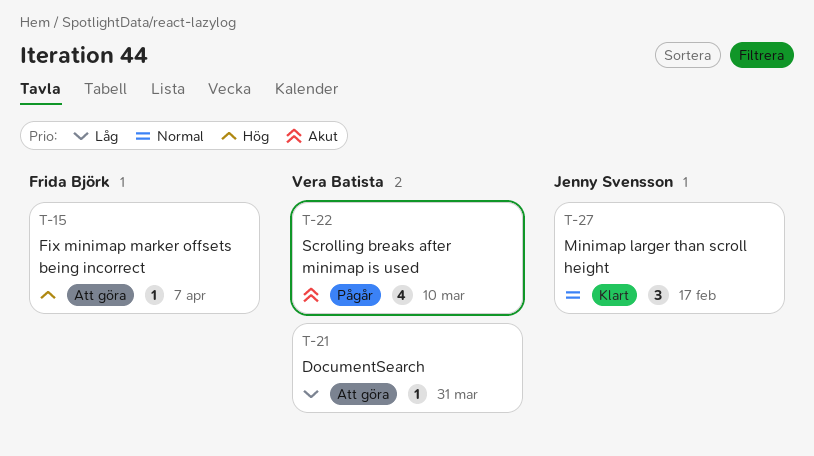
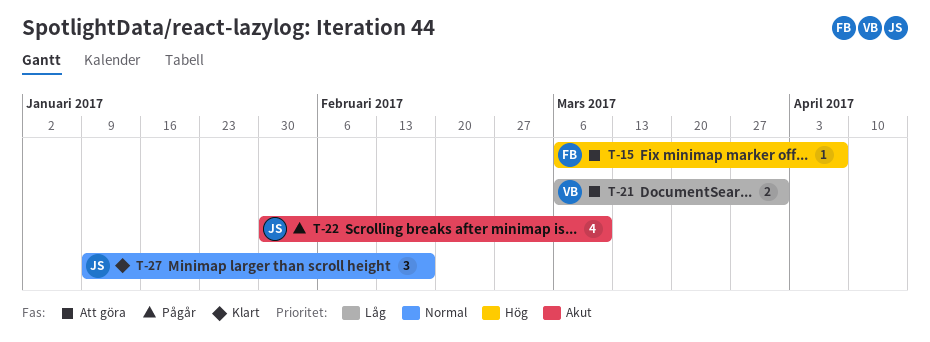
T-21, estimate: 1 -> 2
T-22, owner: Vera Batista -> Jenny Svensson

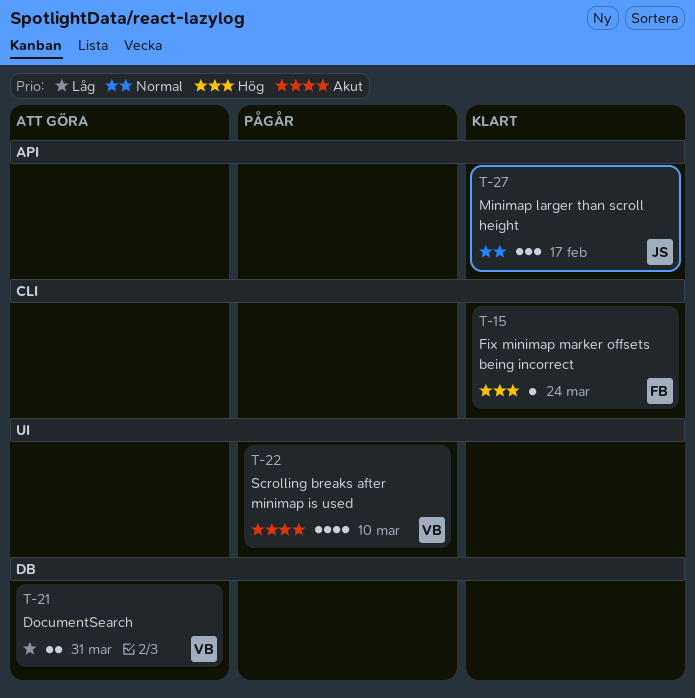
T-15, status: Att göra -> Klart
T-15, due: Apr 7 -> Mar 24
T-22, owner: JS -> VB

